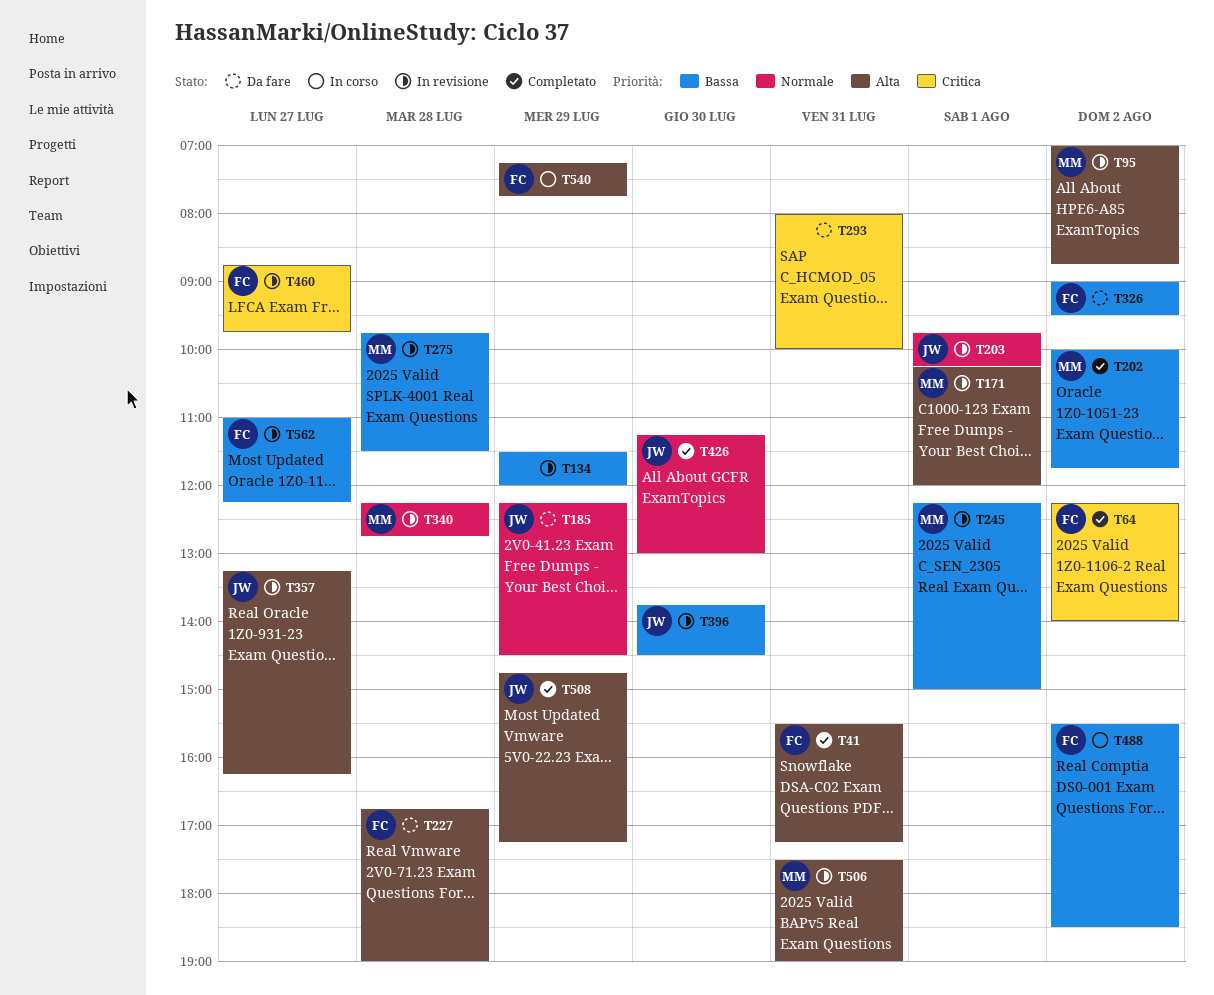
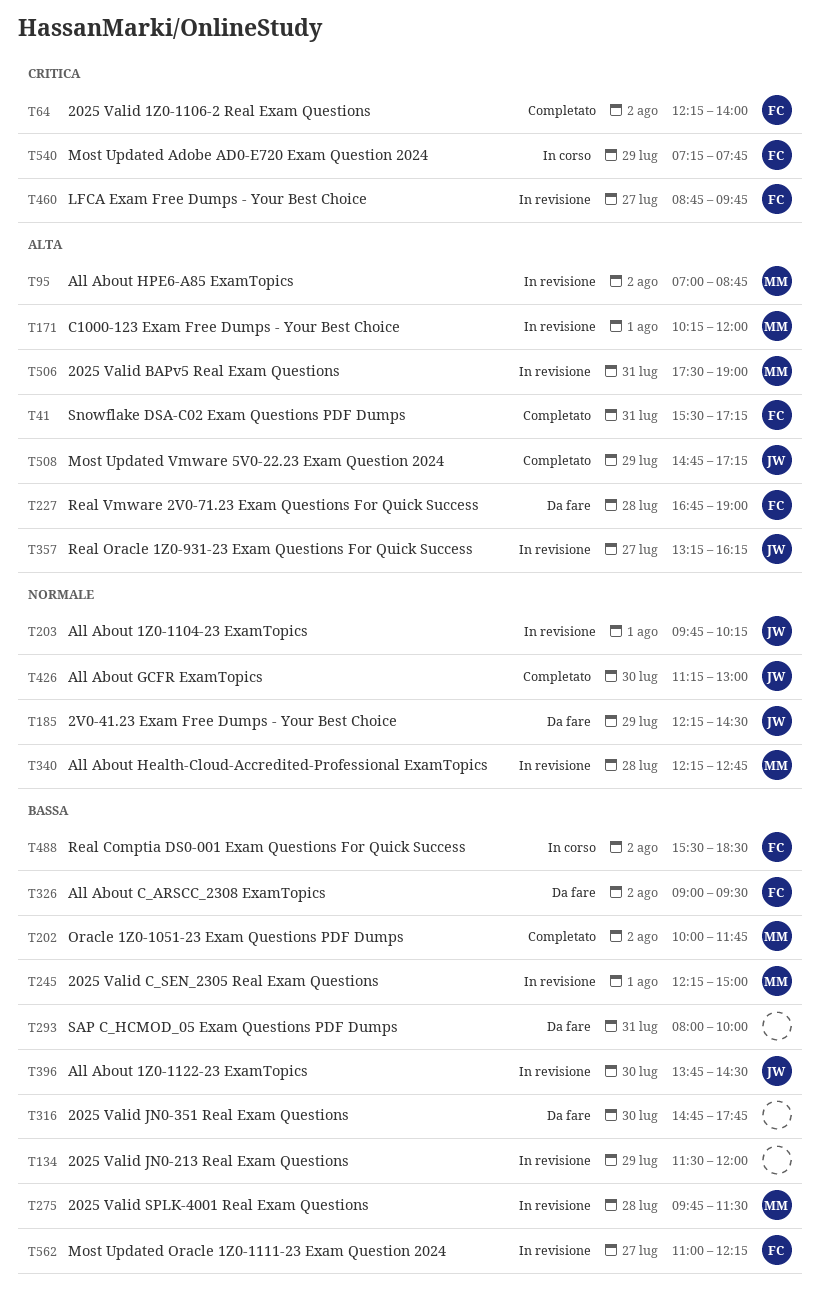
T293, priority: Critica -> Bassa
T316: none -> present
T540, priority: Alta -> Critica

